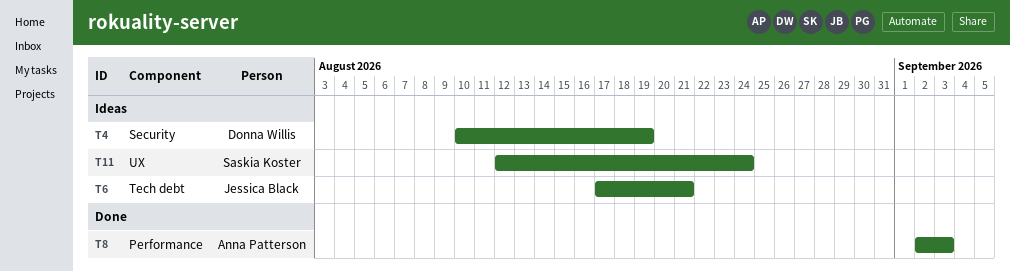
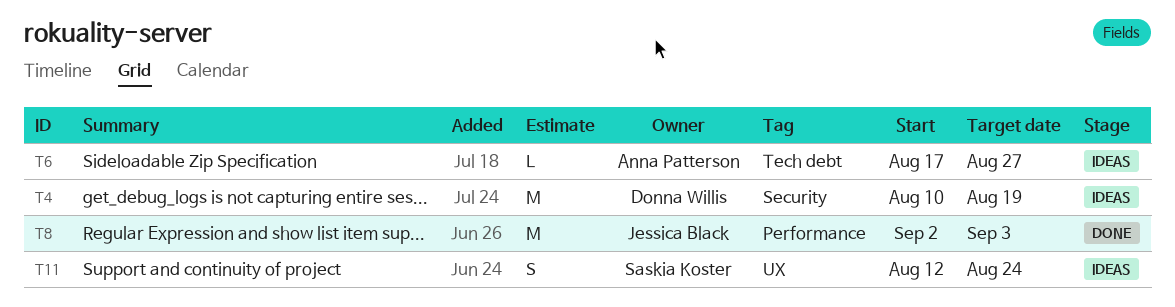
T6, owner: Jessica Black -> Anna Patterson
T6, due: Aug 21 -> Aug 27
T8, owner: Anna Patterson -> Jessica Black

